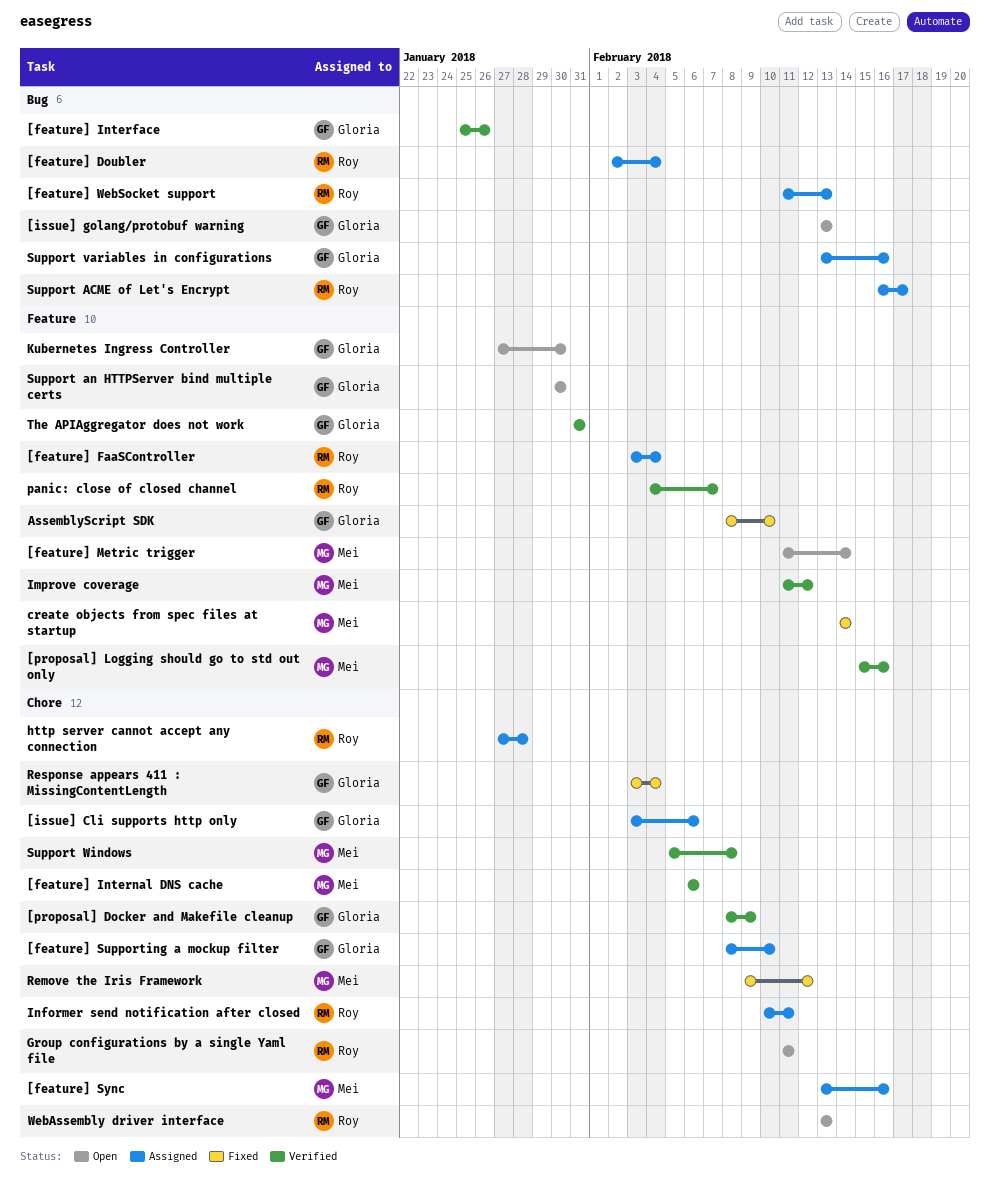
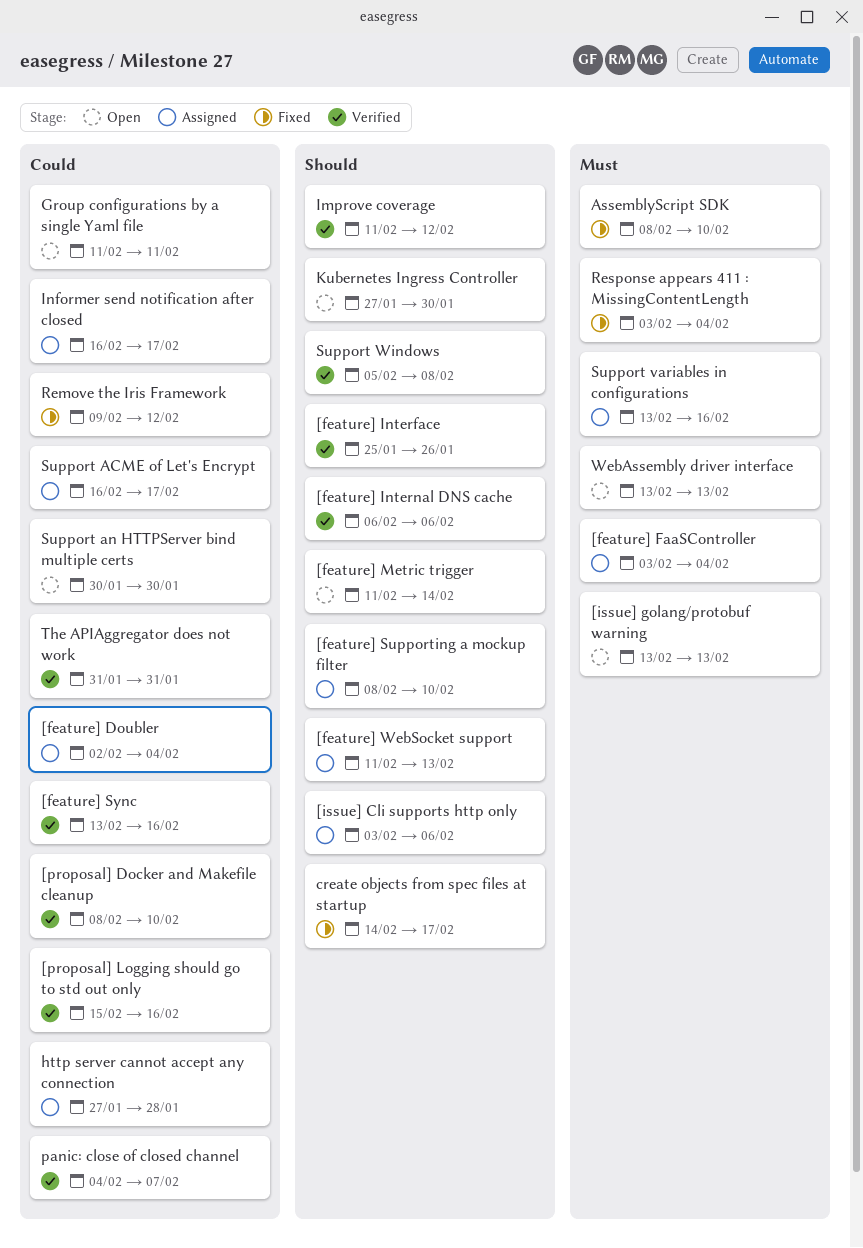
[feature] Sync, status: Assigned -> Verified
[proposal] Docker and Makefile cleanup, due: Feb 9 -> Feb 10
create objects from spec files at startup, due: Feb 14 -> Feb 17
Informer send notification after closed, start: Feb 10 -> Feb 16
Informer send notification after closed, due: Feb 11 -> Feb 17

